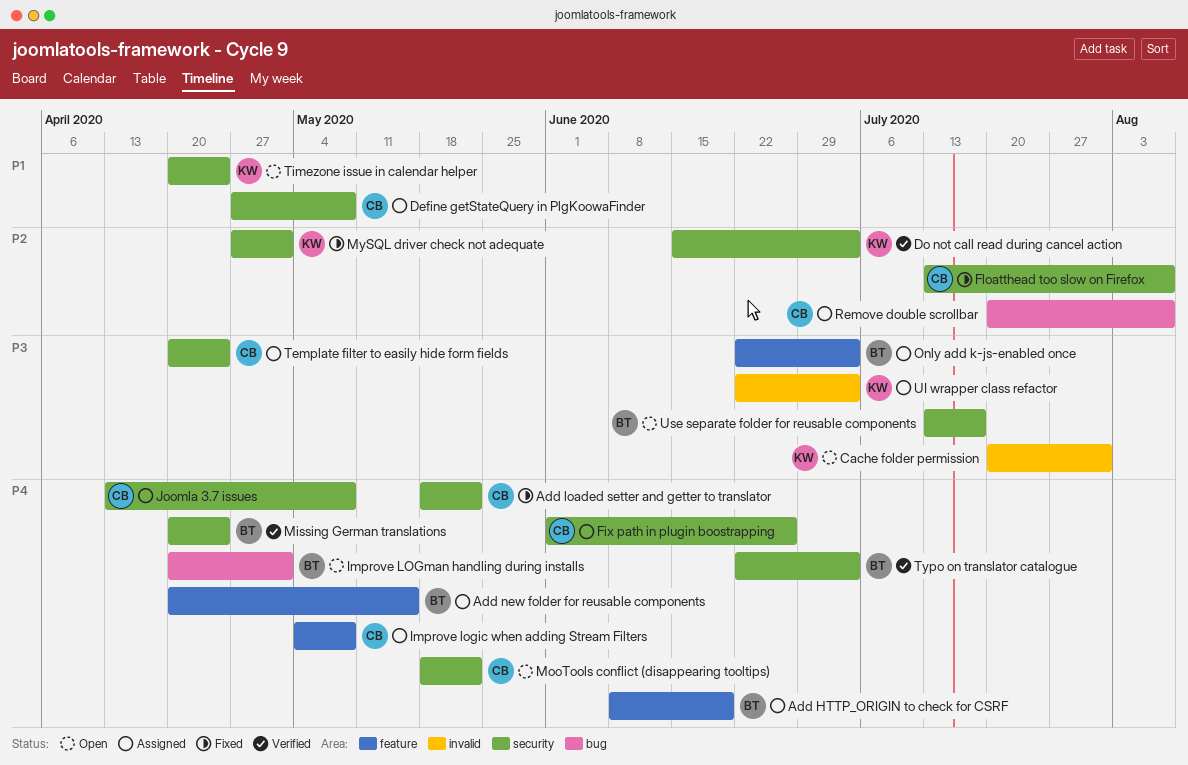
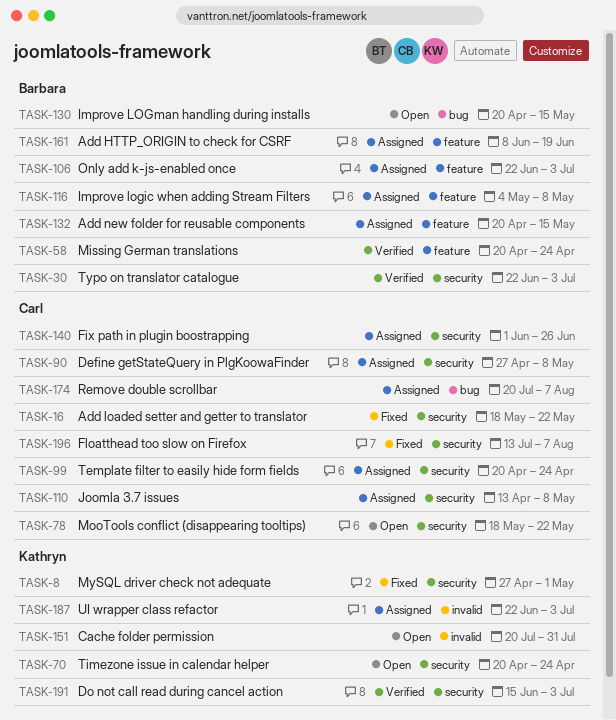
Improve logic when adding Stream Filters, owner: Carl -> Barbara
Improve LOGman handling during installs, due: May 1 -> May 15
Missing German translations, label: security -> feature
Use separate folder for reusable components: present -> none

